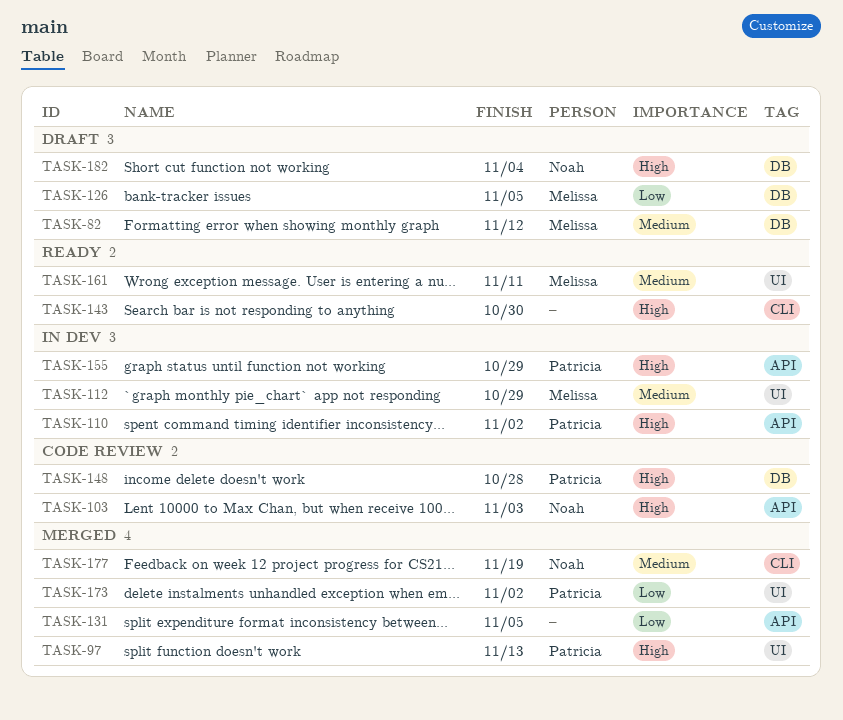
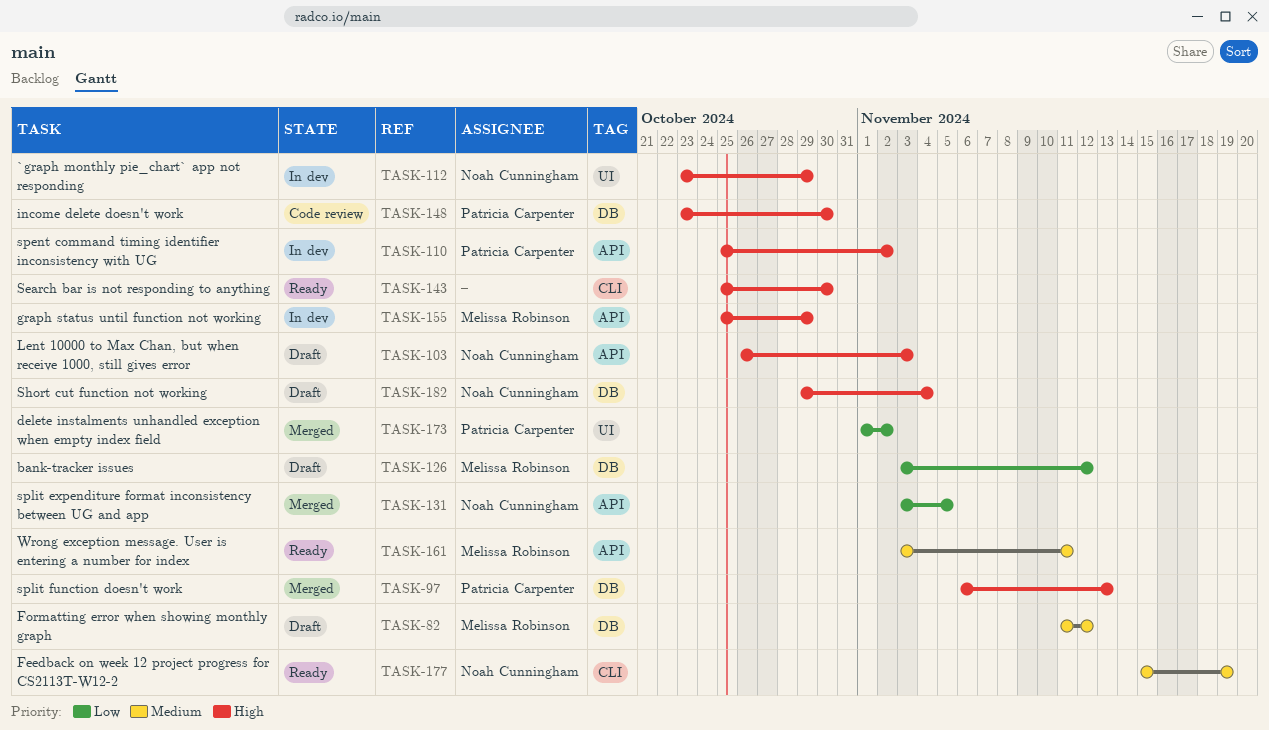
TASK-97, label: UI -> DB
TASK-103, status: Code review -> Draft
TASK-112, owner: Melissa Robinson -> Noah Cunningham
TASK-112, priority: Medium -> High
TASK-126, due: Nov 5 -> Nov 12
TASK-131, owner: none -> Noah Cunningham
TASK-148, due: Oct 28 -> Oct 30
TASK-155, owner: Patricia Carpenter -> Melissa Robinson
TASK-161, label: UI -> API
TASK-177, status: Merged -> Ready

